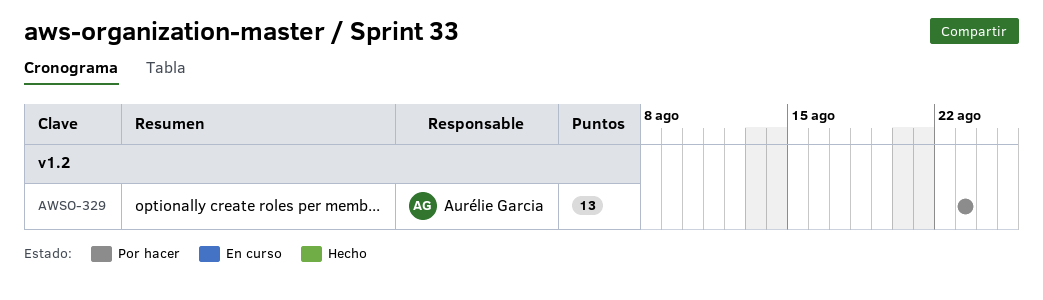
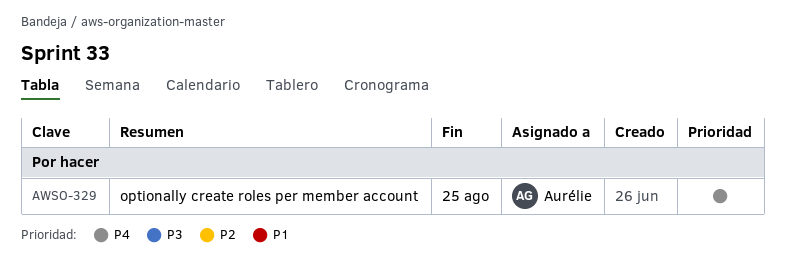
AWSO-329, due: Aug 23 -> Aug 25

